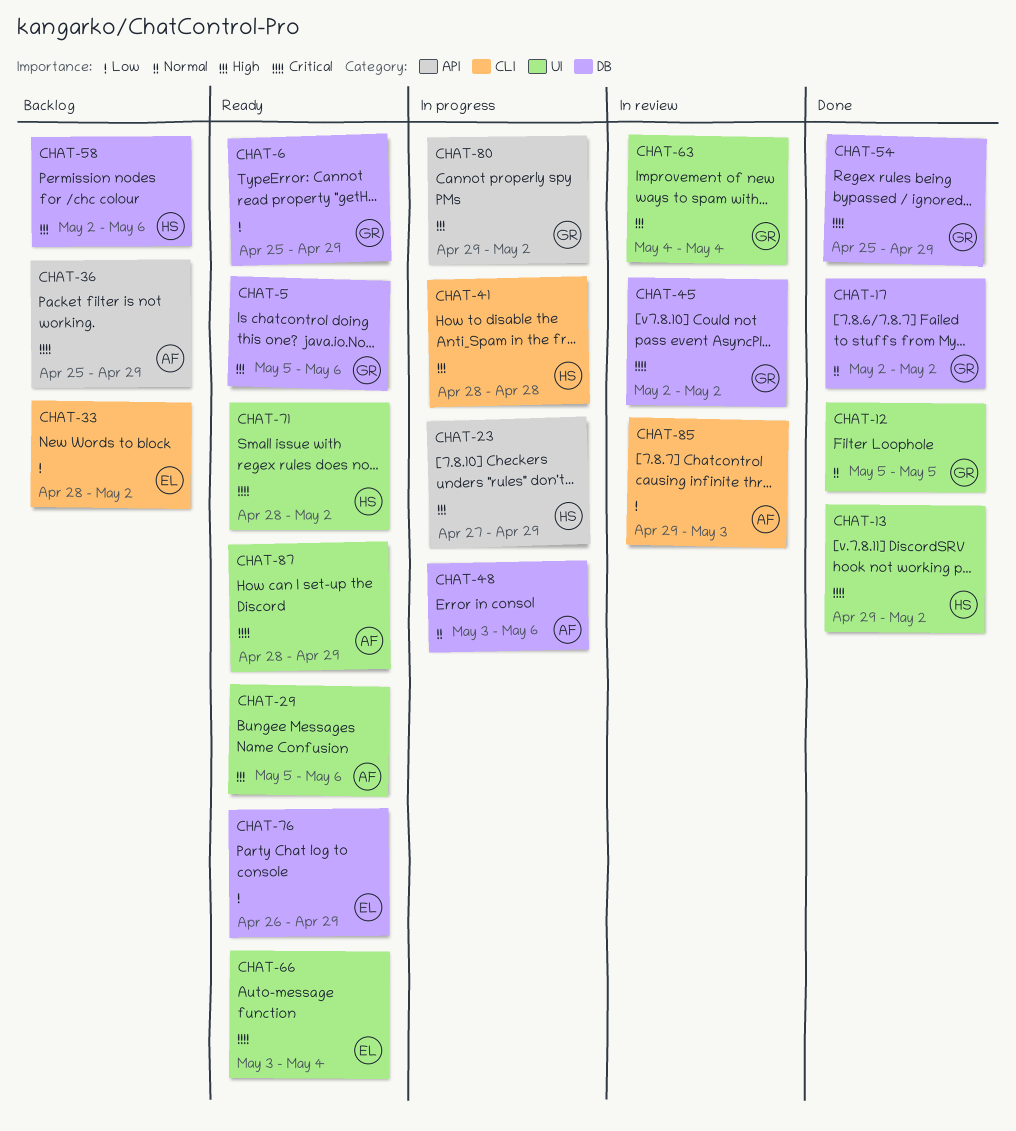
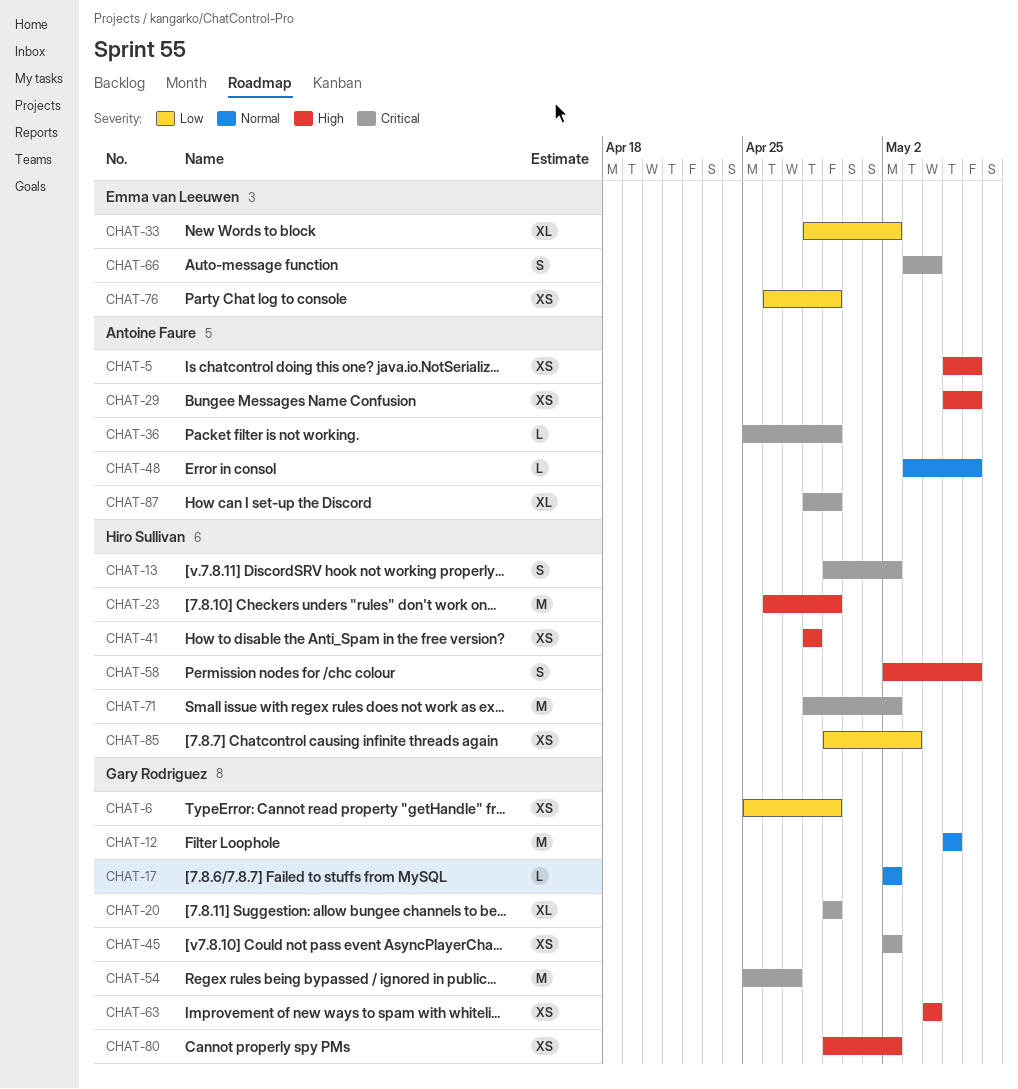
CHAT-5, owner: Gary Rodriguez -> Antoine Faure
CHAT-20: none -> present
CHAT-23, start: Apr 27 -> Apr 26
CHAT-54, due: Apr 29 -> Apr 27
CHAT-85, owner: Antoine Faure -> Hiro Sullivan

